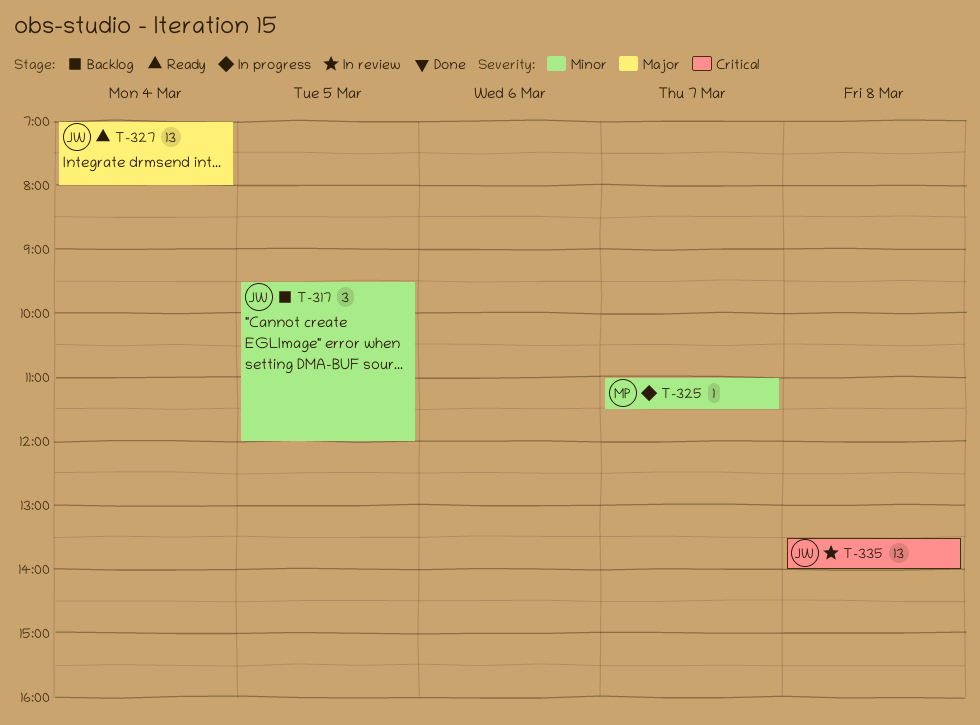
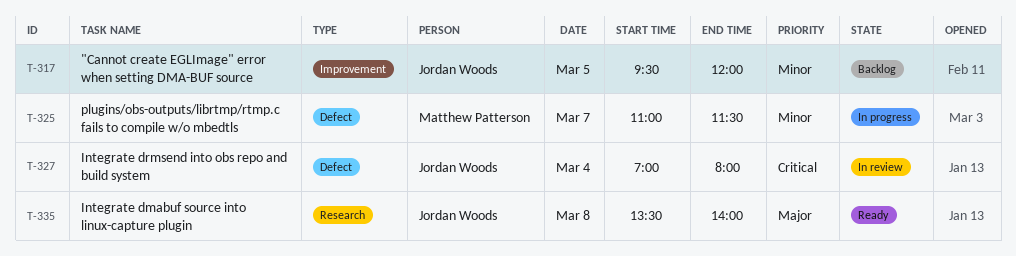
T-327, status: Ready -> In review
T-327, priority: Major -> Critical
T-335, status: In review -> Ready
T-335, priority: Critical -> Major

